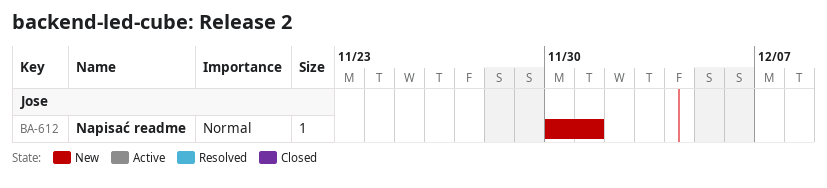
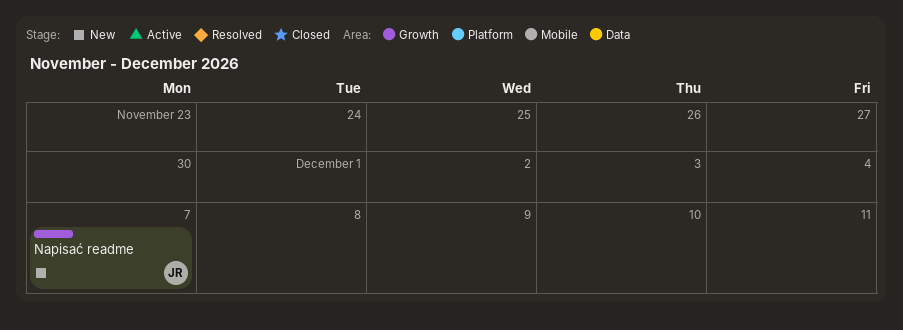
Napisać readme, due: Dec 1 -> Dec 7

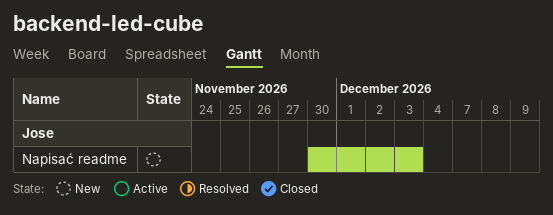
Napisać readme, due: Dec 7 -> Dec 3

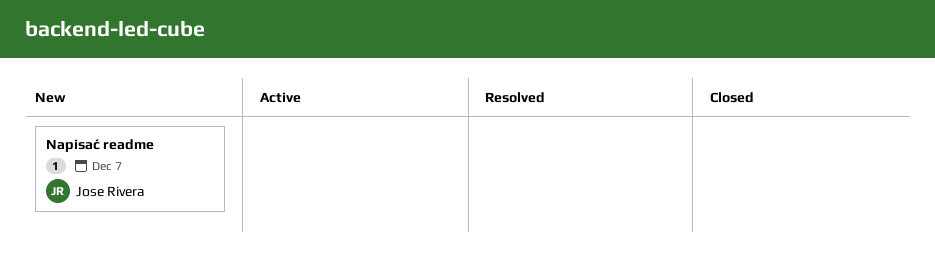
Napisać readme, due: Dec 3 -> Dec 7

